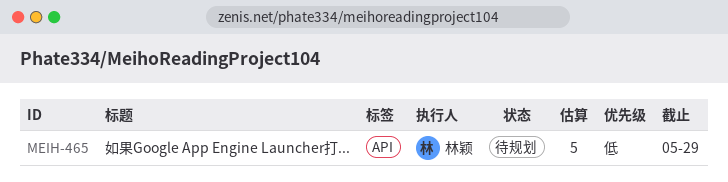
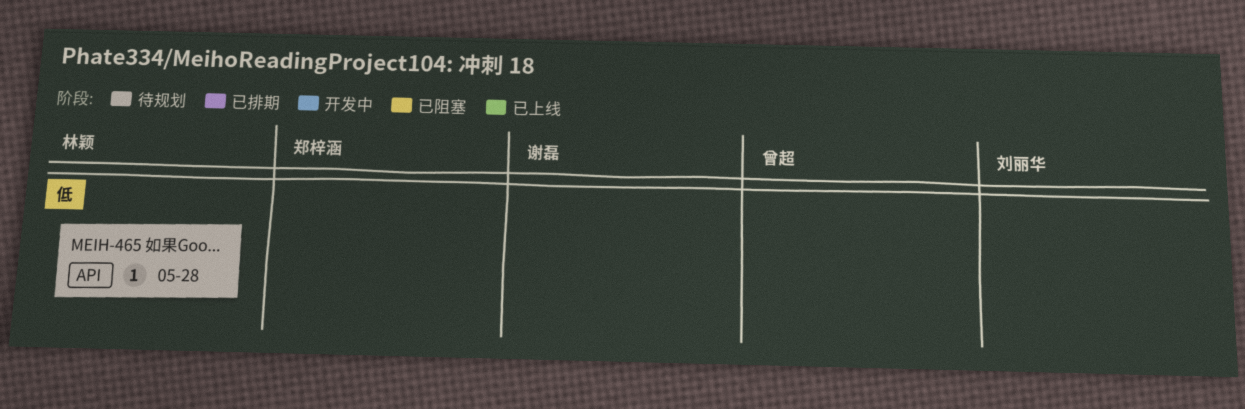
MEIH-465, estimate: 5 -> 1
MEIH-465, due: May 29 -> May 28

